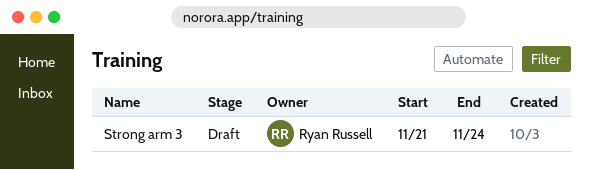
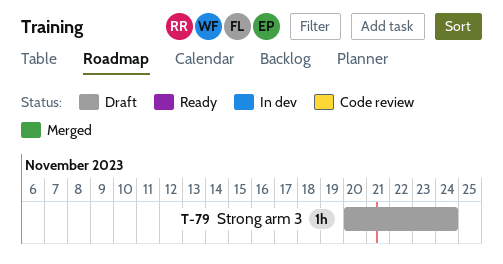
Strong arm 3, start: Nov 21 -> Nov 20

